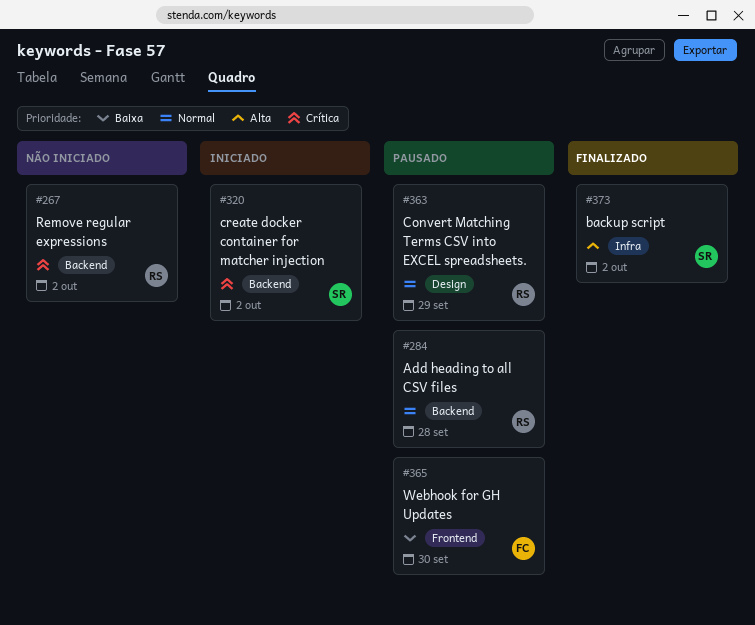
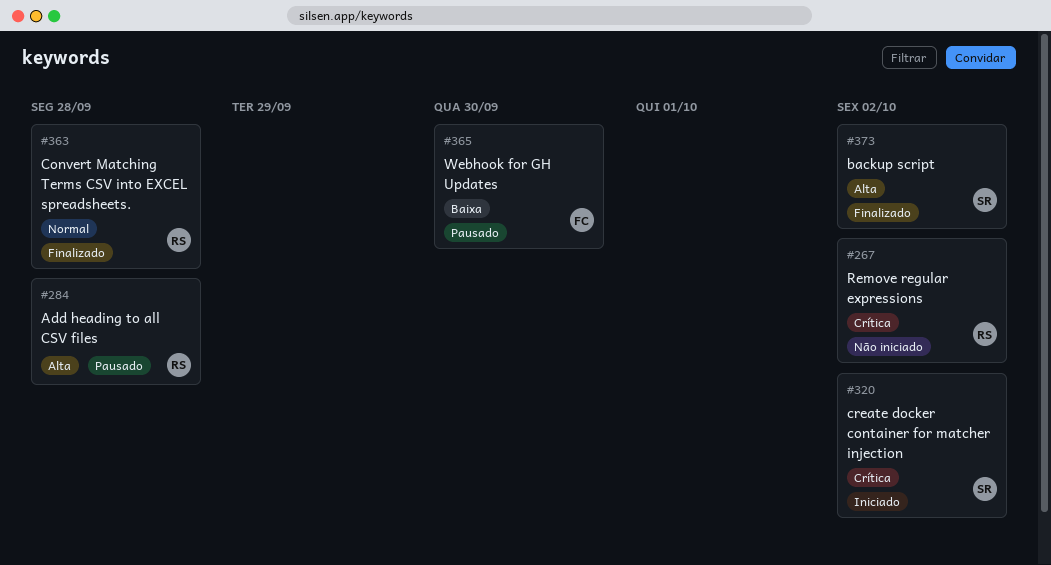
#284, priority: Normal -> Alta
#363, status: Pausado -> Finalizado
#363, due: Sep 29 -> Sep 28

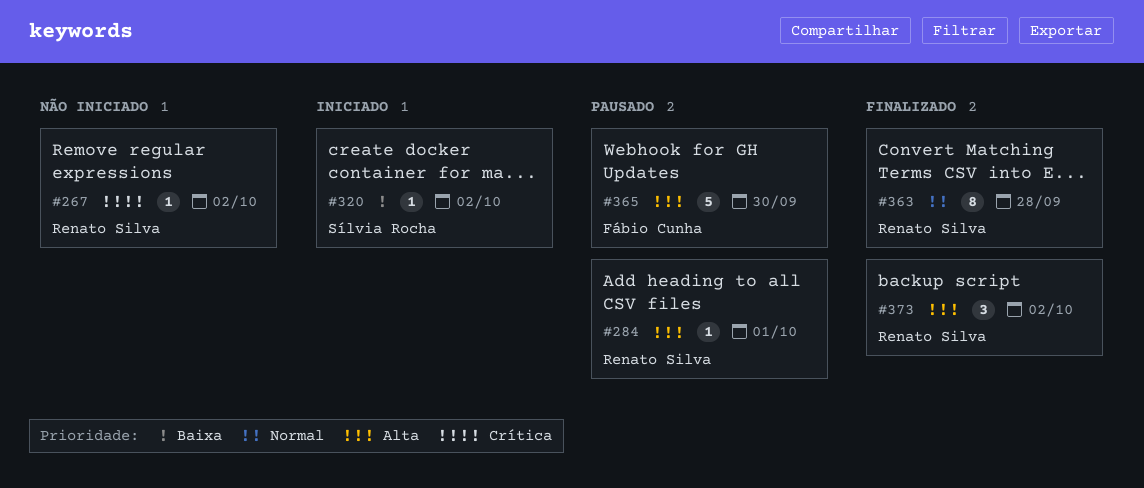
#284, due: Sep 28 -> Oct 1
#320, priority: Crítica -> Baixa
#365, priority: Baixa -> Alta
#373, owner: Sílvia Rocha -> Renato Silva

